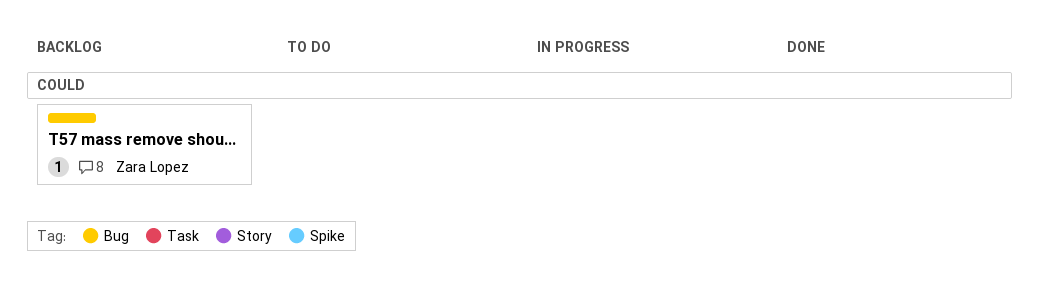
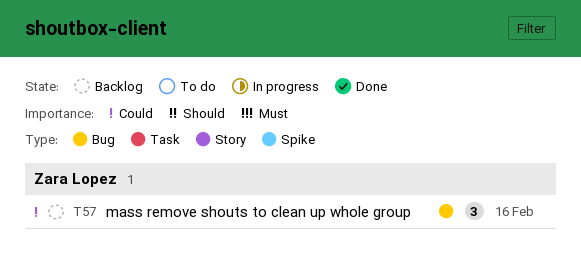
T57, estimate: 1 -> 3

